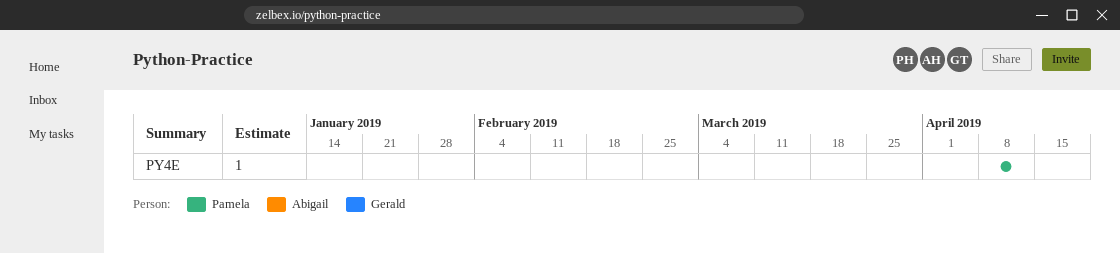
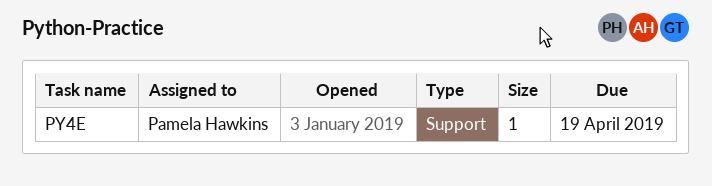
PY4E, due: Apr 12 -> Apr 19

